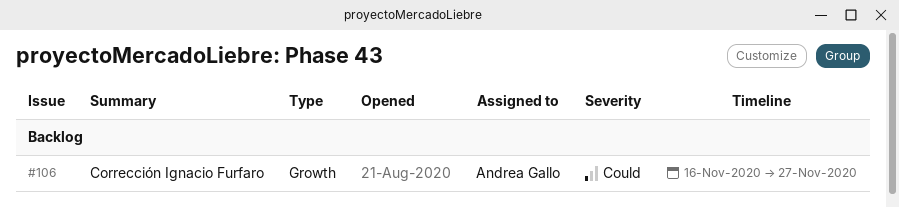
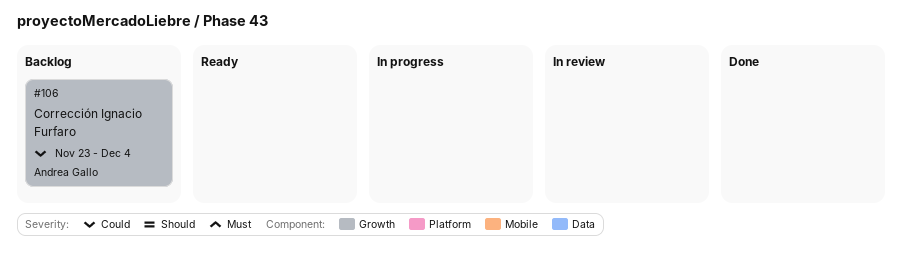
#106, start: Nov 16 -> Nov 23
#106, due: Nov 27 -> Dec 4

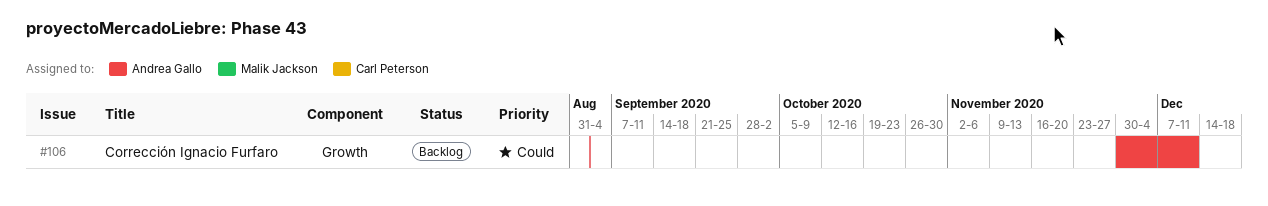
#106, start: Nov 23 -> Nov 30
#106, due: Dec 4 -> Dec 11

